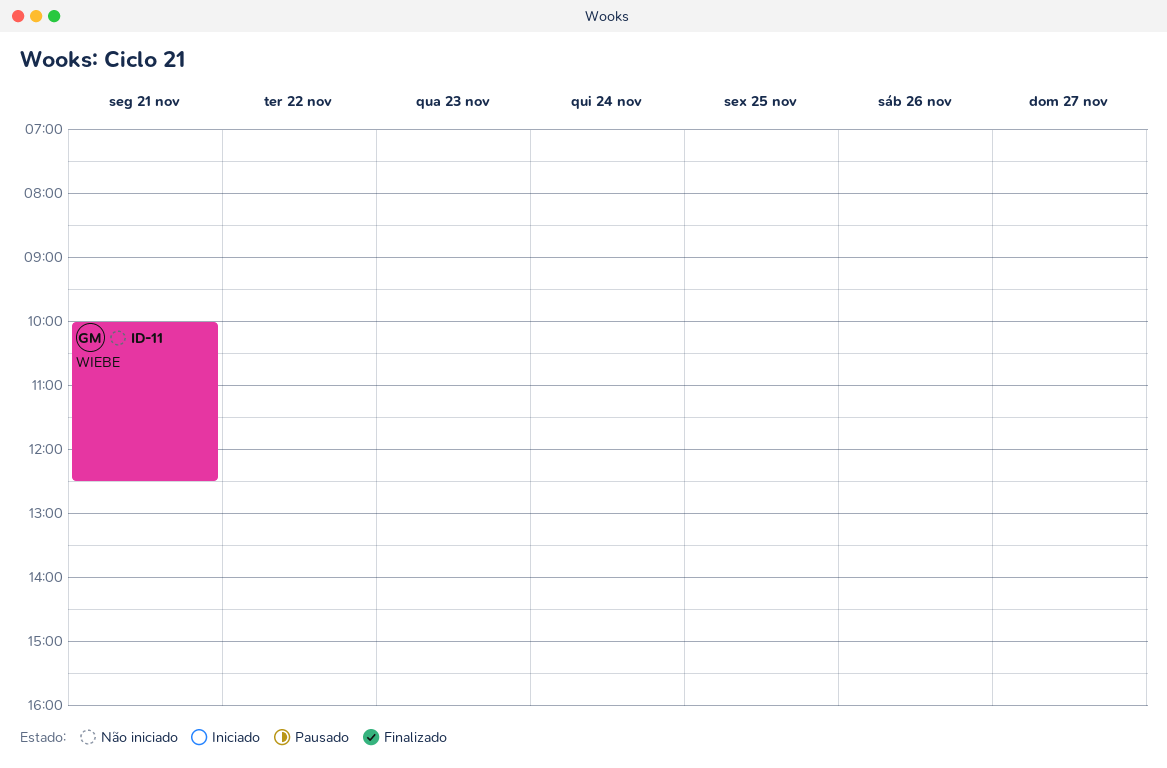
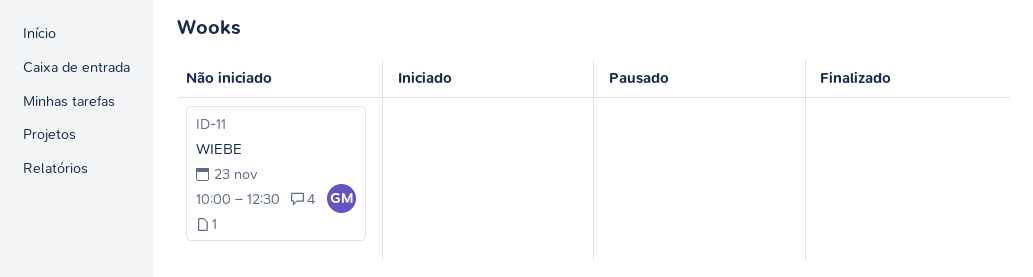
ID-11, day: Nov 21 -> Nov 23

